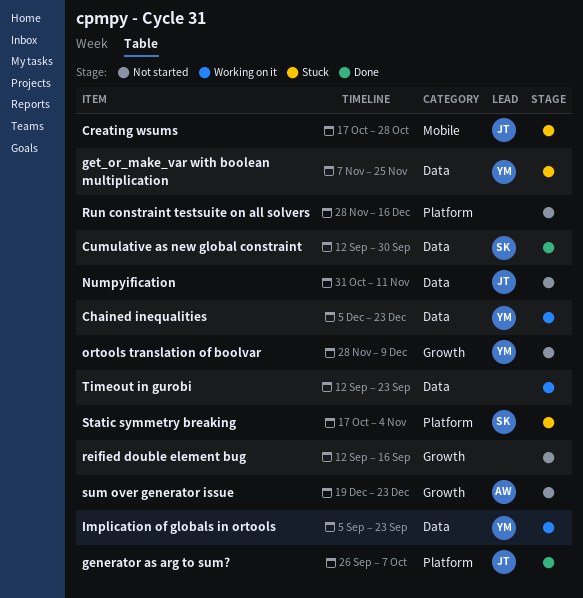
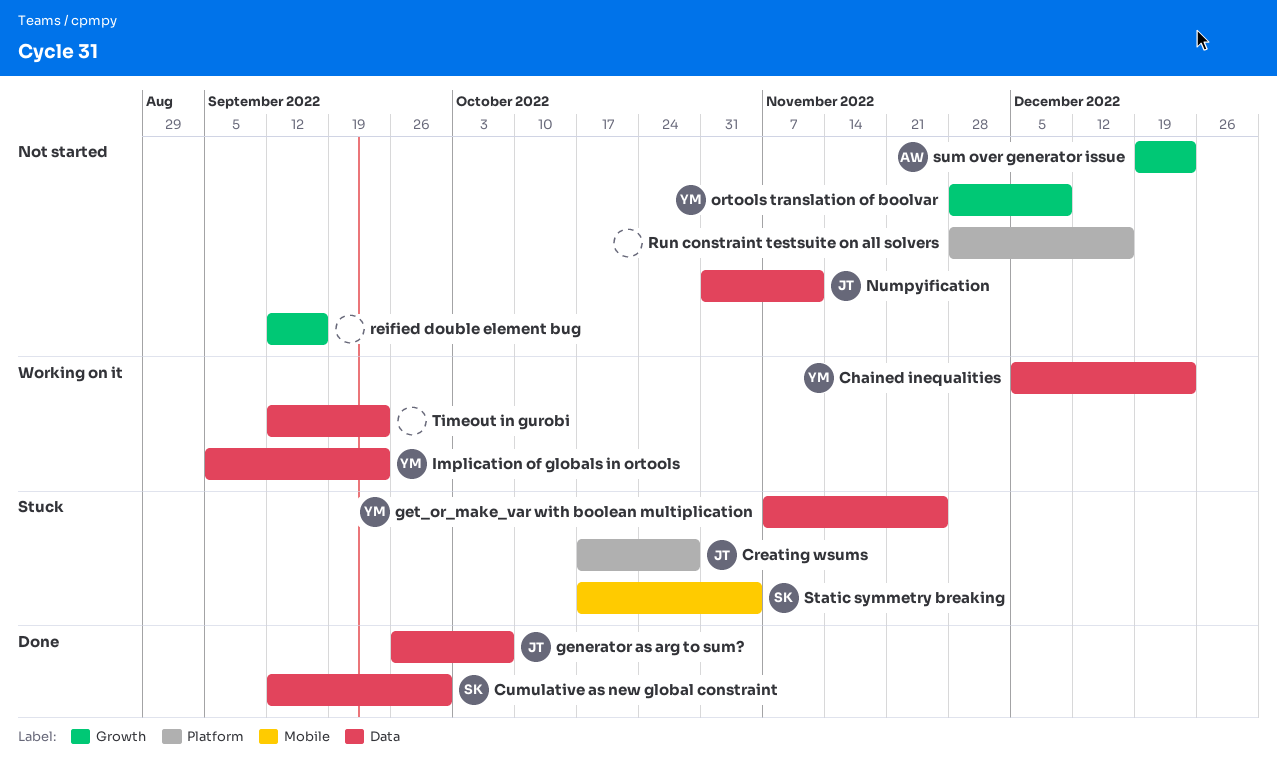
Creating wsums, label: Mobile -> Platform
generator as arg to sum?, label: Platform -> Data
Static symmetry breaking, label: Platform -> Mobile

